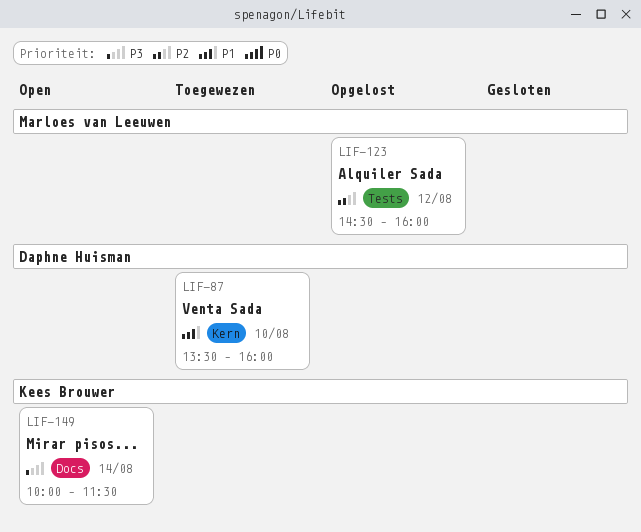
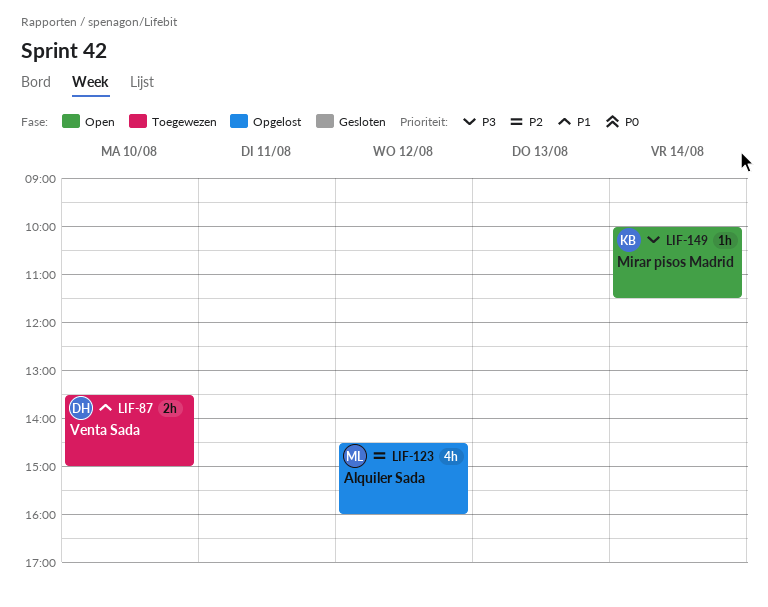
LIF-87, ends: 16:00 -> 15:00

